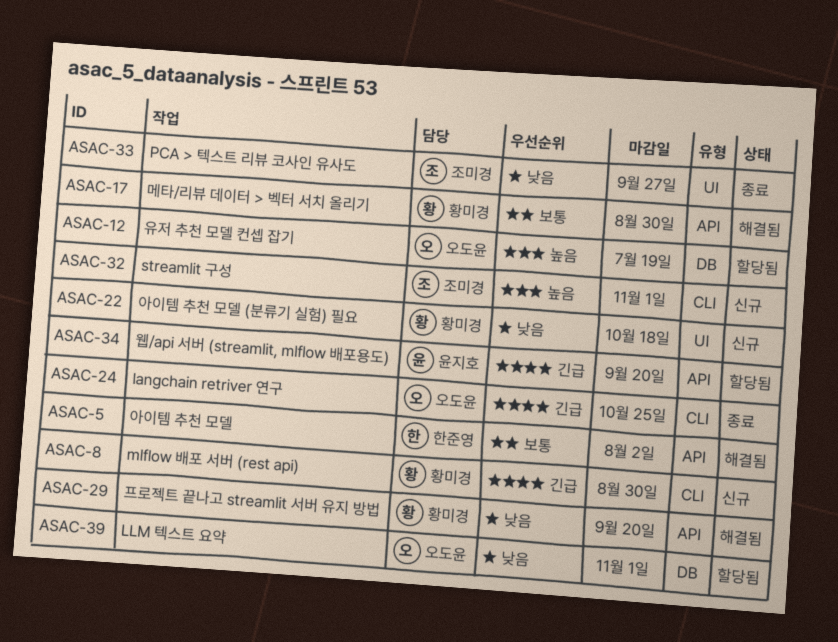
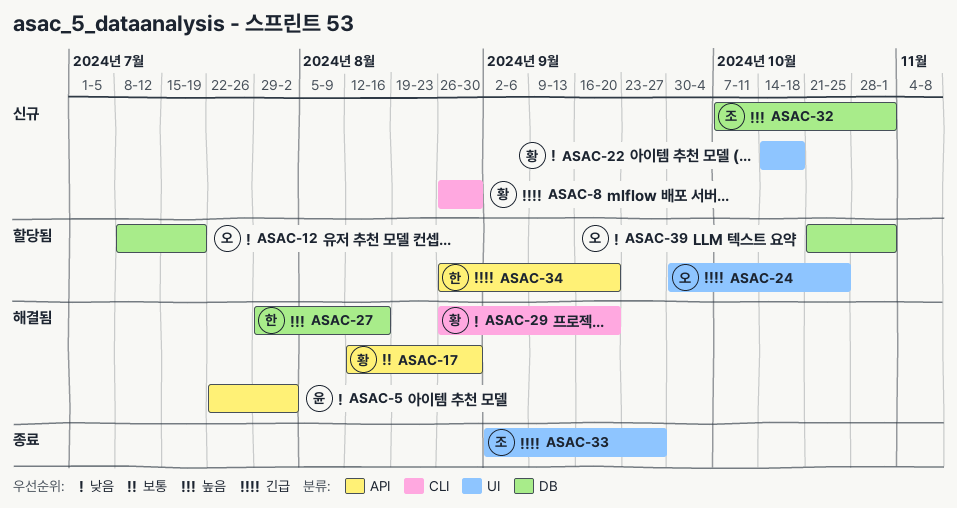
ASAC-5, owner: 한준영 -> 윤지호
ASAC-5, priority: 보통 -> 낮음
ASAC-12, priority: 높음 -> 낮음
ASAC-24, status: 종료 -> 할당됨
ASAC-24, label: CLI -> UI
ASAC-27: none -> present
ASAC-29, label: API -> CLI
ASAC-32, label: CLI -> DB
ASAC-33, priority: 낮음 -> 긴급
ASAC-34, owner: 윤지호 -> 한준영

